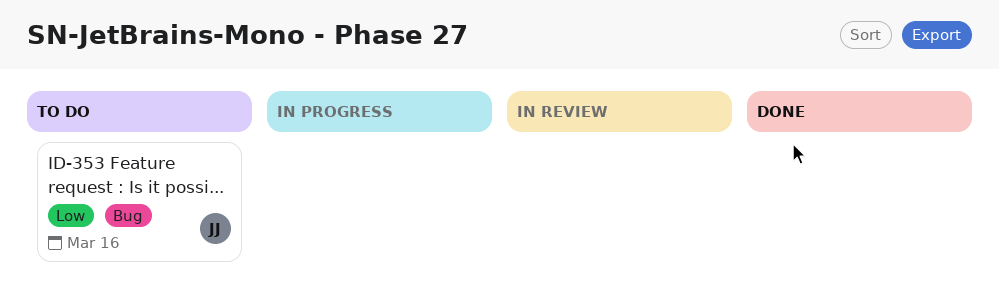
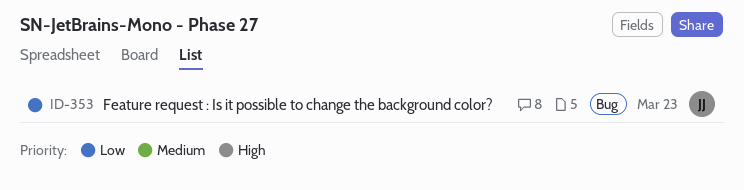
ID-353, due: Mar 16 -> Mar 23

